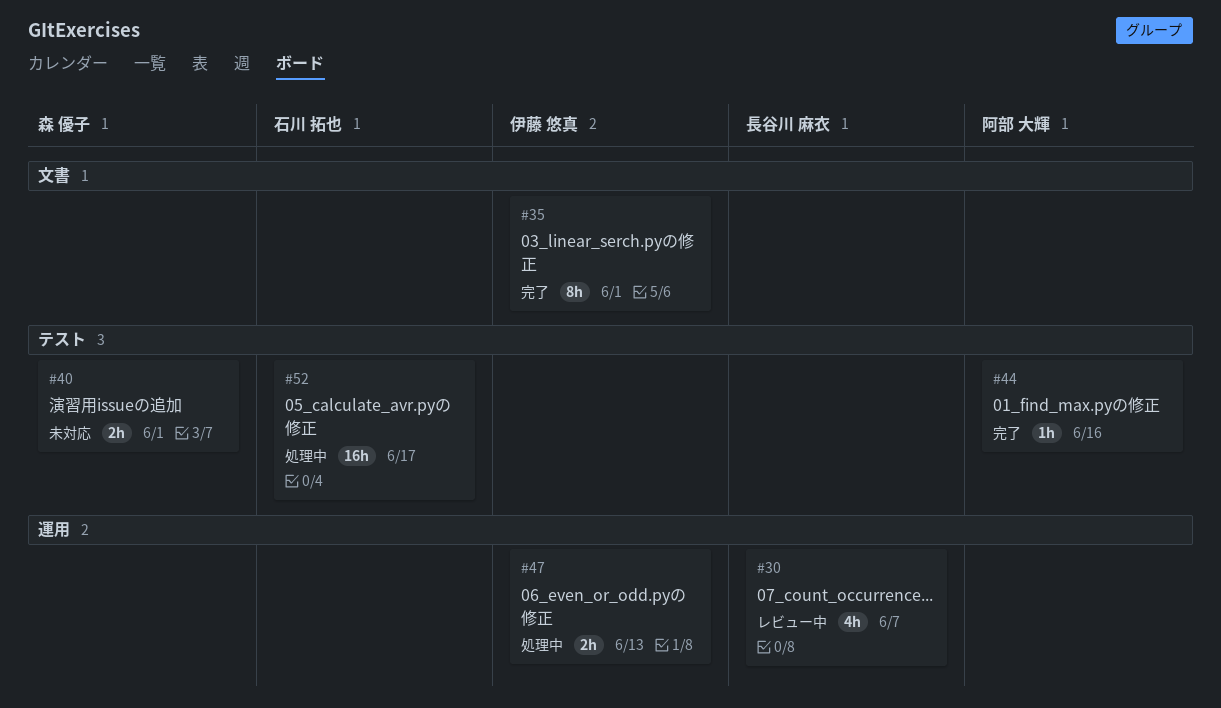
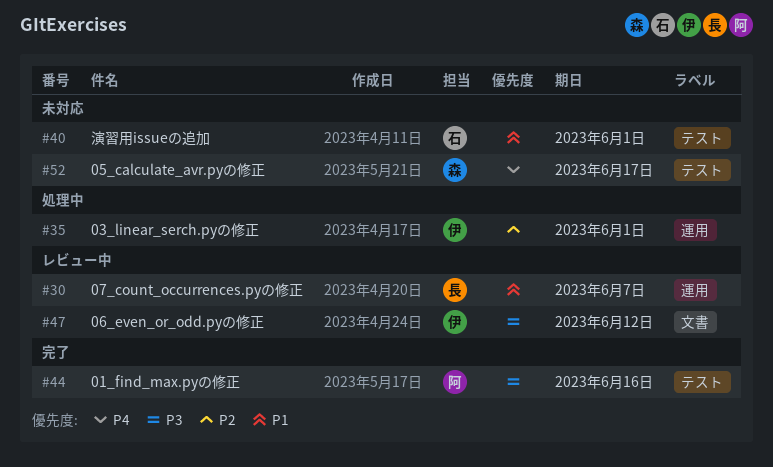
#35, status: 完了 -> 処理中
#35, label: 文書 -> 運用
#40, owner: 森 優子 -> 石川 拓也
#47, status: 処理中 -> レビュー中
#47, label: 運用 -> 文書
#47, due: Jun 13 -> Jun 12
#52, status: 処理中 -> 未対応
#52, owner: 石川 拓也 -> 森 優子

